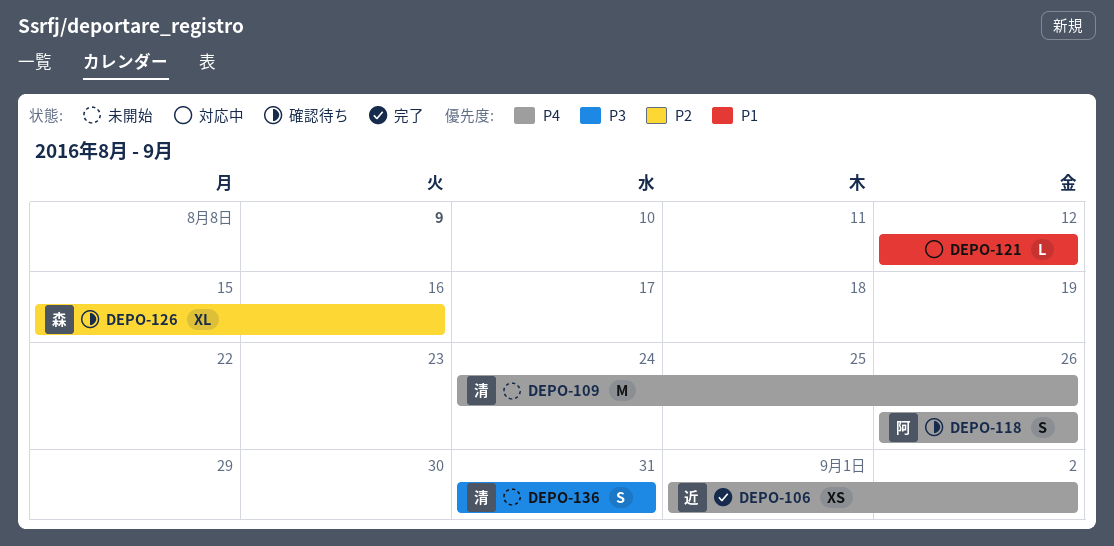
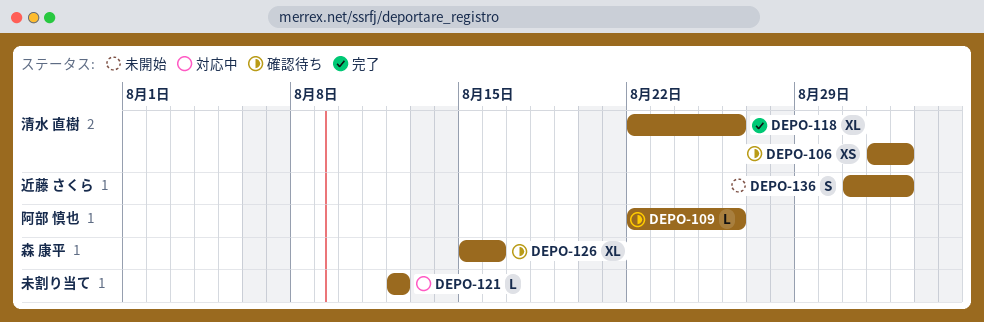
DEPO-106, status: 完了 -> 確認待ち
DEPO-106, owner: 近藤 さくら -> 清水 直樹
DEPO-109, status: 未開始 -> 確認待ち
DEPO-109, owner: 清水 直樹 -> 阿部 慎也
DEPO-109, estimate: M -> L
DEPO-109, start: Aug 24 -> Aug 22
DEPO-118, status: 確認待ち -> 完了
DEPO-118, owner: 阿部 慎也 -> 清水 直樹
DEPO-118, estimate: S -> XL
DEPO-118, start: Aug 26 -> Aug 22
DEPO-136, owner: 清水 直樹 -> 近藤 さくら
DEPO-136, due: Aug 31 -> Sep 2

